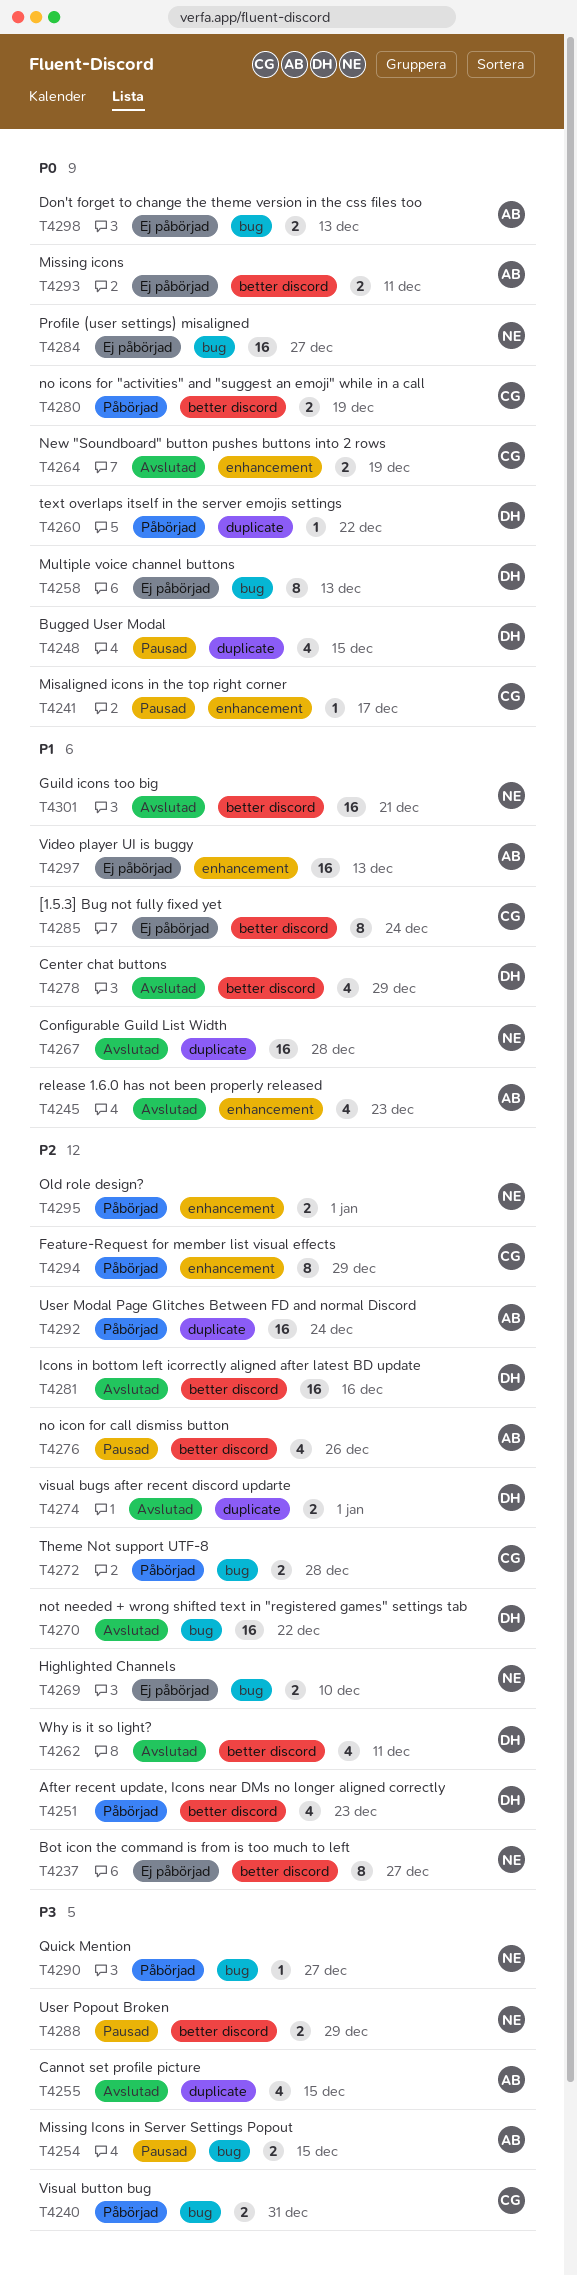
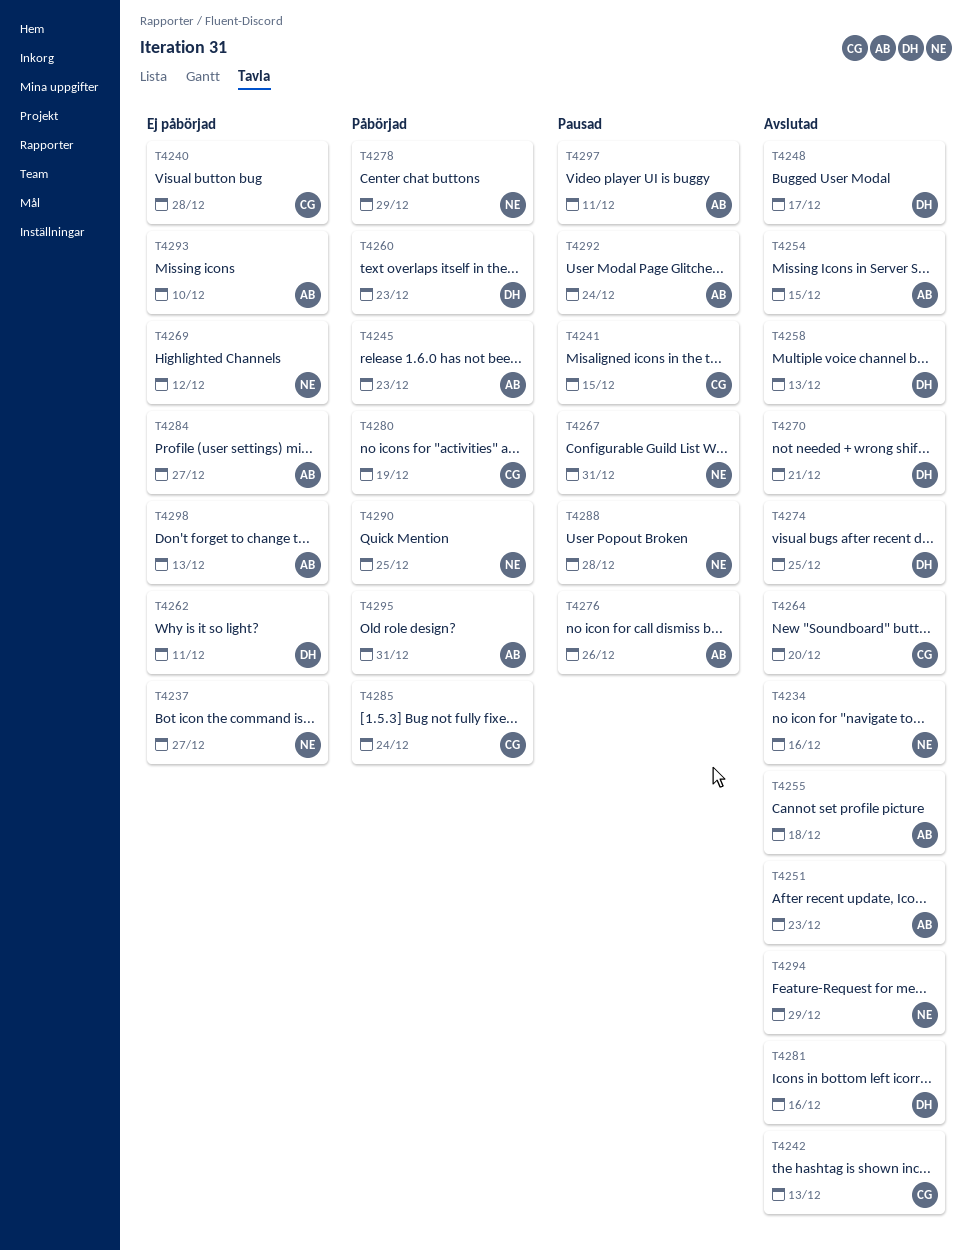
T4234: none -> present
T4240, status: Påbörjad -> Ej påbörjad
T4240, due: Dec 31 -> Dec 28
T4241, due: Dec 17 -> Dec 15
T4242: none -> present
T4245, status: Avslutad -> Påbörjad
T4248, status: Pausad -> Avslutad
T4248, due: Dec 15 -> Dec 17
T4251, status: Påbörjad -> Avslutad
T4251, owner: DH -> AB
T4254, status: Pausad -> Avslutad
T4255, due: Dec 15 -> Dec 18
T4258, status: Ej påbörjad -> Avslutad
T4260, due: Dec 22 -> Dec 23
T4262, status: Avslutad -> Ej påbörjad
T4264, due: Dec 19 -> Dec 20
T4267, status: Avslutad -> Pausad
T4267, due: Dec 28 -> Dec 31
T4269, due: Dec 10 -> Dec 12
T4270, due: Dec 22 -> Dec 21
T4272: present -> none
T4274, due: Jan 1 -> Dec 25
T4278, status: Avslutad -> Påbörjad
T4278, owner: DH -> NE
T4284, owner: NE -> AB
T4285, status: Ej påbörjad -> Påbörjad
T4288, due: Dec 29 -> Dec 28
T4290, due: Dec 27 -> Dec 25
T4292, status: Påbörjad -> Pausad
T4293, due: Dec 11 -> Dec 10
T4294, status: Påbörjad -> Avslutad
T4294, owner: CG -> NE
T4295, owner: NE -> AB
T4295, due: Jan 1 -> Dec 31
T4297, status: Ej påbörjad -> Pausad
T4297, due: Dec 13 -> Dec 11
T4301: present -> none

